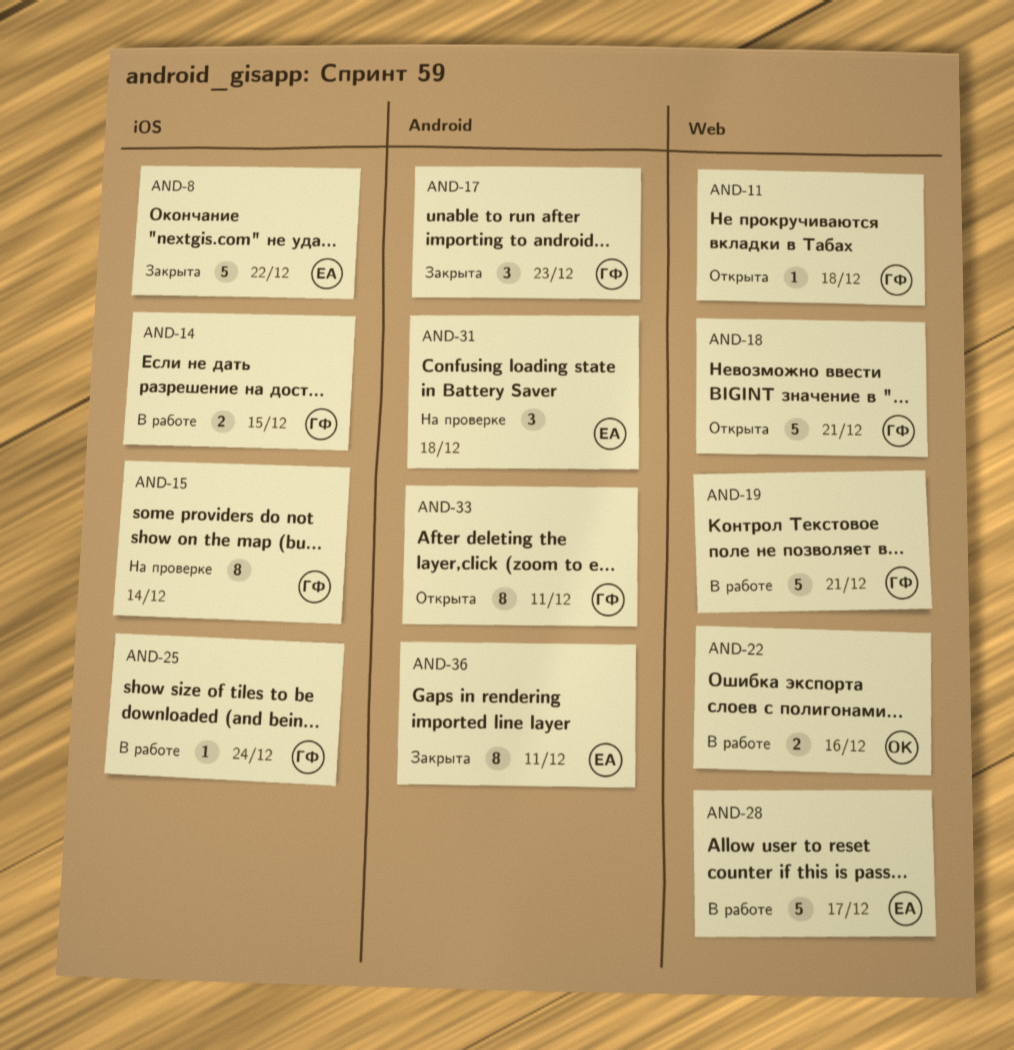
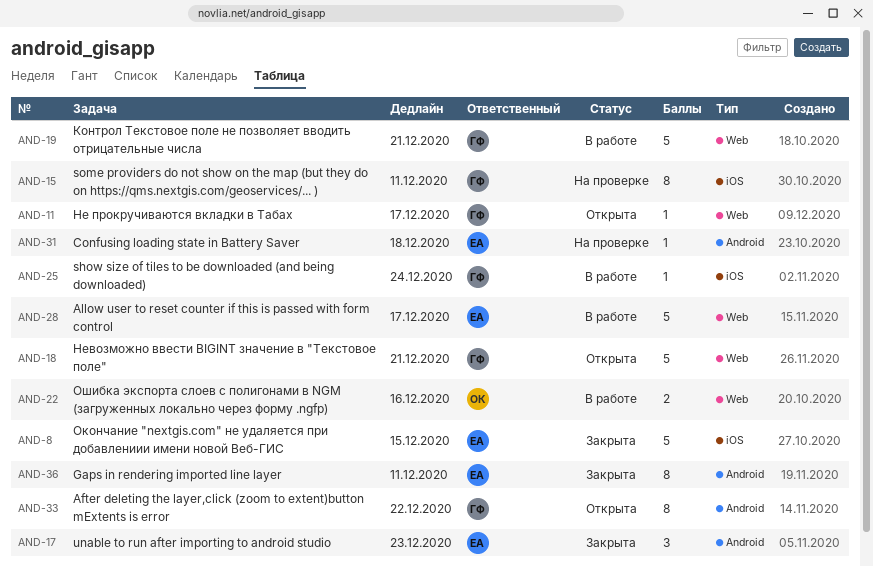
AND-8, due: Dec 22 -> Dec 15
AND-11, due: Dec 18 -> Dec 17
AND-14: present -> none
AND-15, due: Dec 14 -> Dec 11
AND-17, owner: ГФ -> ЕА
AND-31, estimate: 3 -> 1
AND-33, due: Dec 11 -> Dec 22

